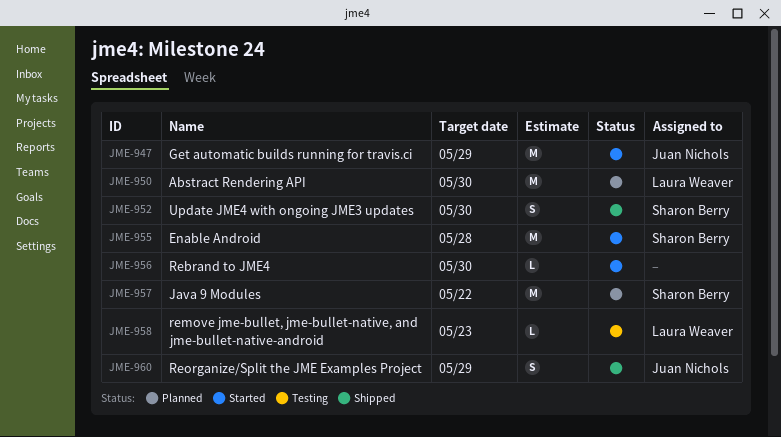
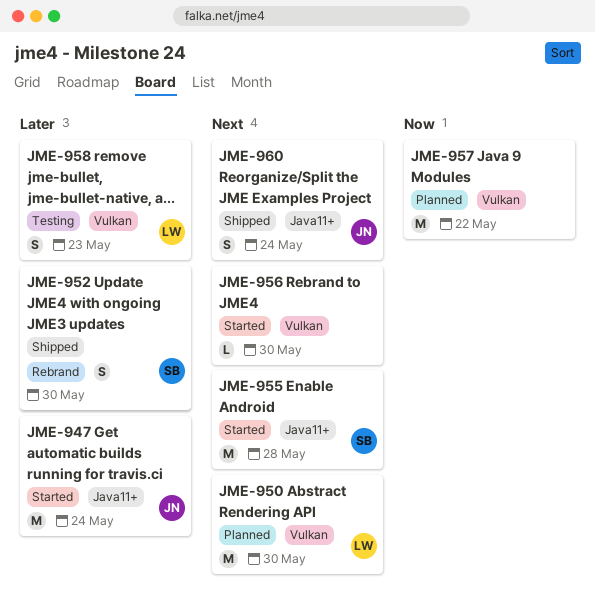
JME-947, due: May 29 -> May 24
JME-957, owner: Sharon Berry -> none
JME-958, estimate: L -> S
JME-960, due: May 29 -> May 24

